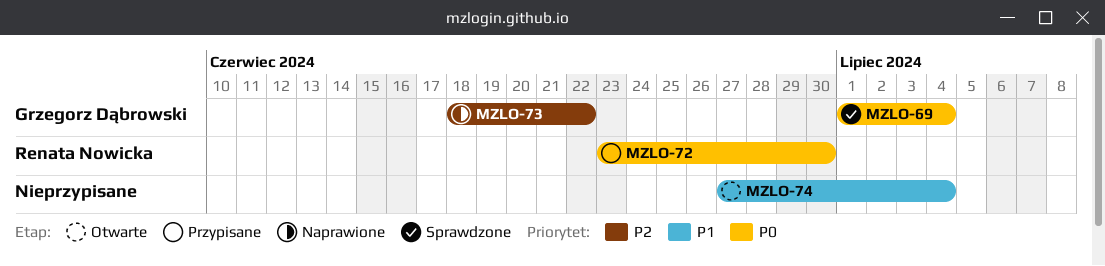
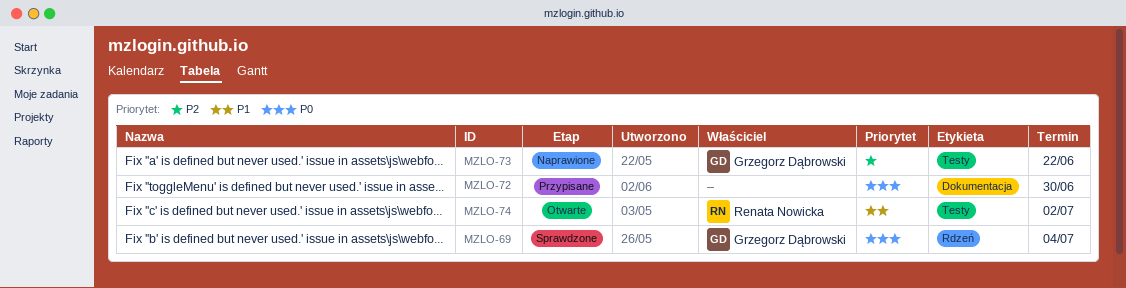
MZLO-72, owner: Renata Nowicka -> none
MZLO-74, owner: none -> Renata Nowicka
MZLO-74, due: Jul 4 -> Jul 2

